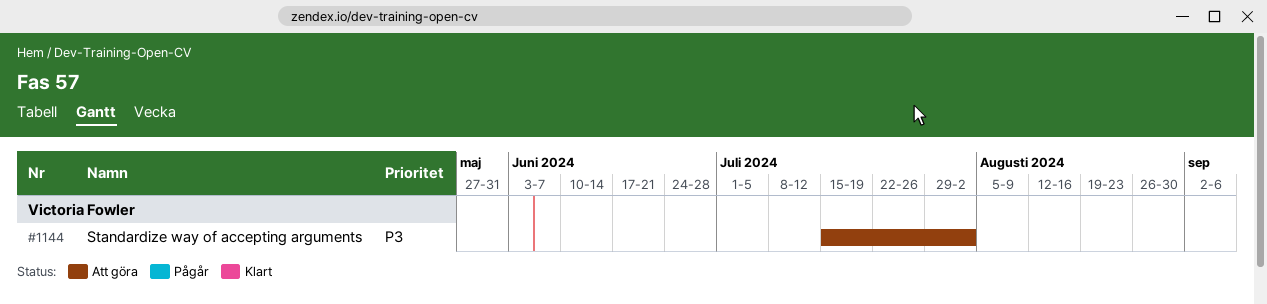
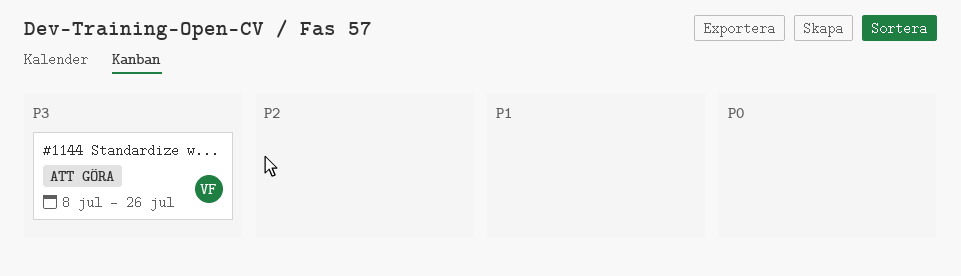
#1144, start: Jul 15 -> Jul 8
#1144, due: Aug 2 -> Jul 26

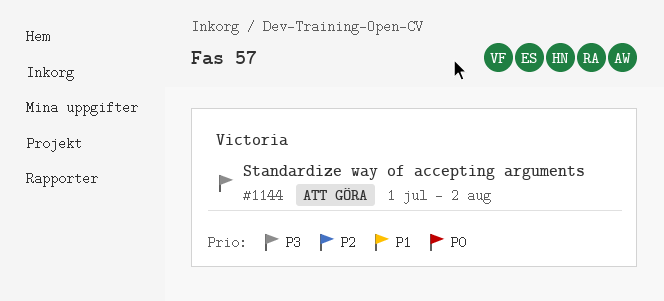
#1144, start: Jul 8 -> Jul 1
#1144, due: Jul 26 -> Aug 2

